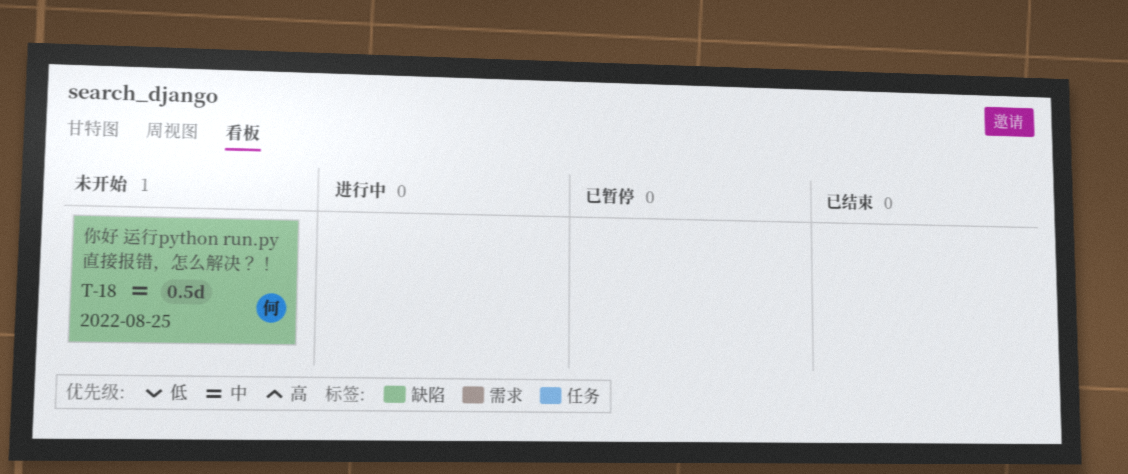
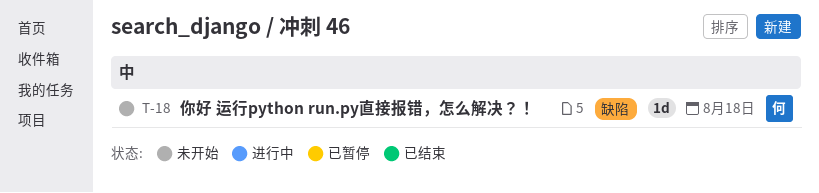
T-18, estimate: 0.5d -> 1d
T-18, due: Aug 25 -> Aug 18

